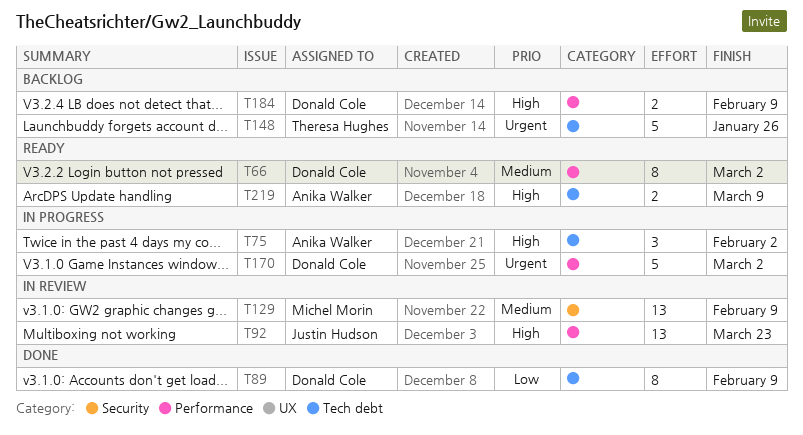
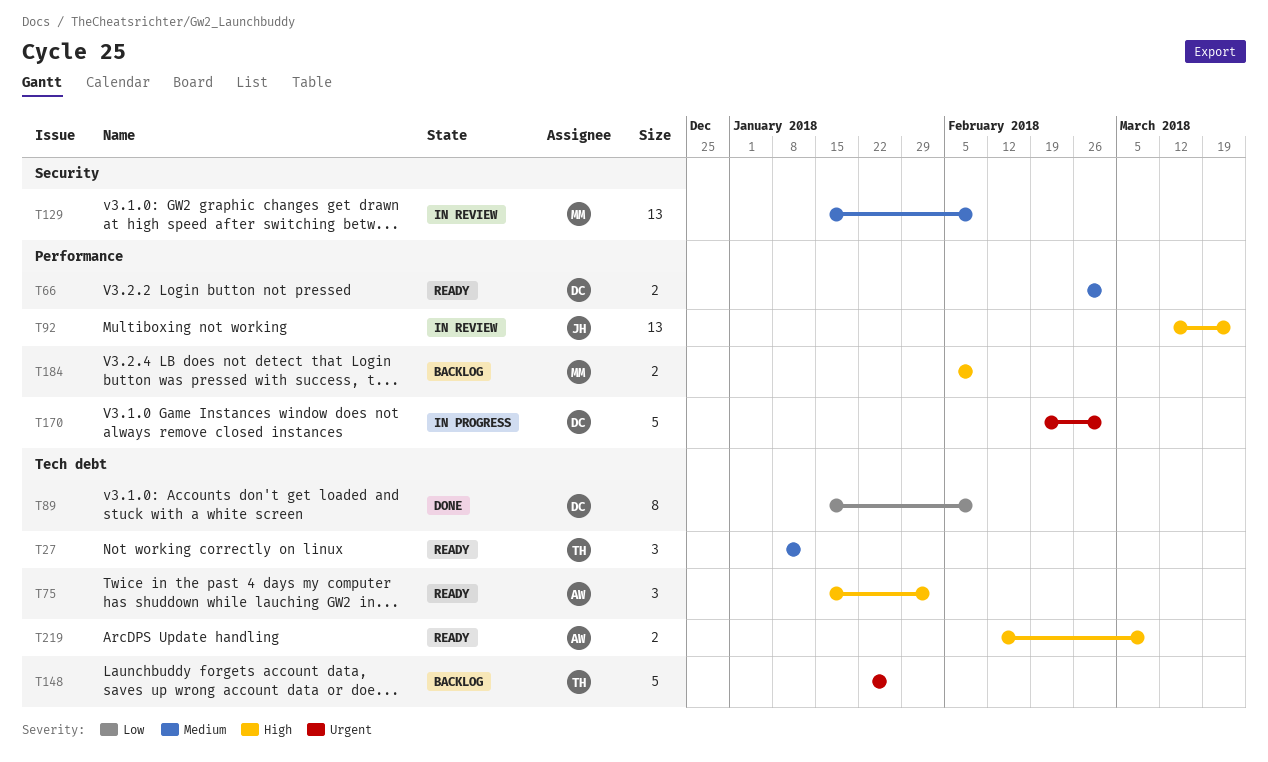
T27: none -> present
T66, estimate: 8 -> 2
T75, status: In progress -> Ready
T184, owner: Donald Cole -> Michel Morin

